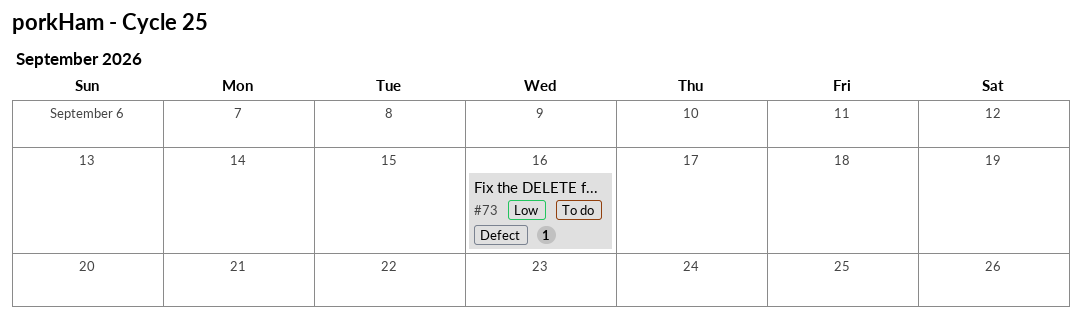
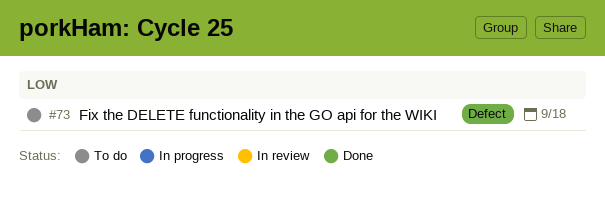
#73, due: Sep 16 -> Sep 18

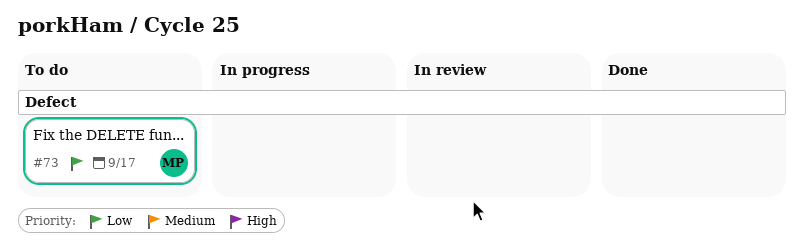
#73, due: Sep 18 -> Sep 17

